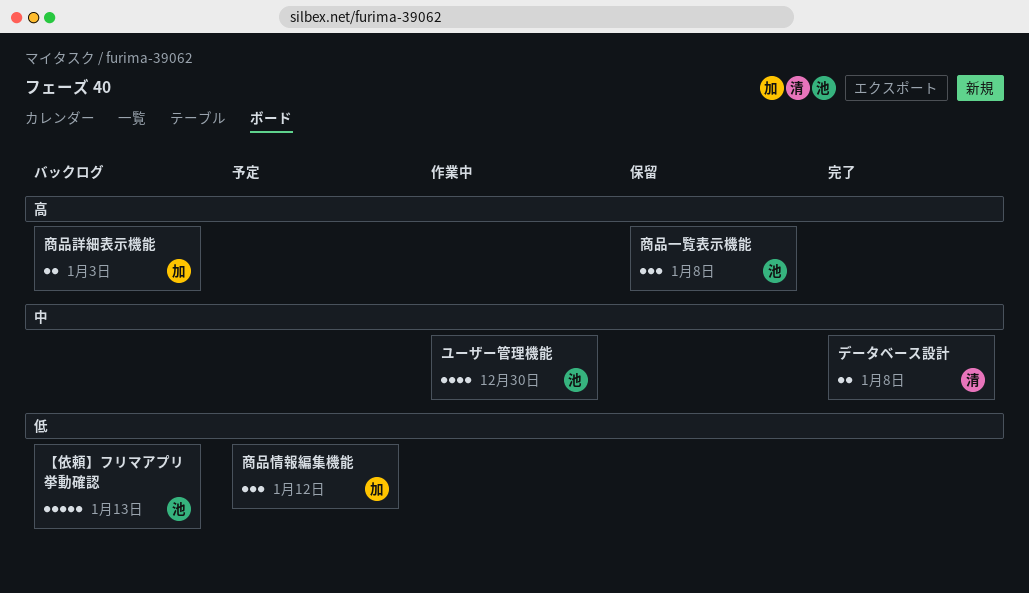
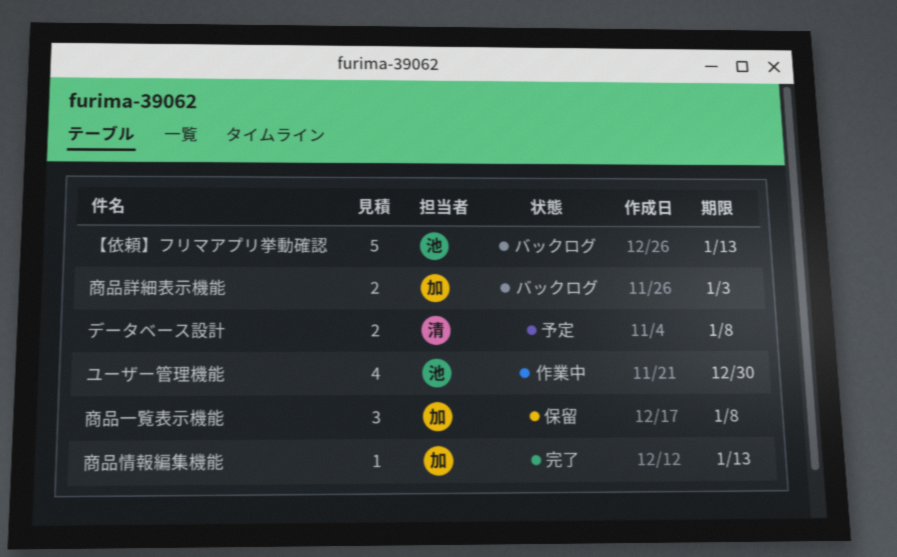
データベース設計, status: 完了 -> 予定
商品一覧表示機能, owner: 池 -> 加
商品情報編集機能, status: 予定 -> 完了
商品情報編集機能, estimate: 3 -> 1
商品情報編集機能, due: Jan 12 -> Jan 13

